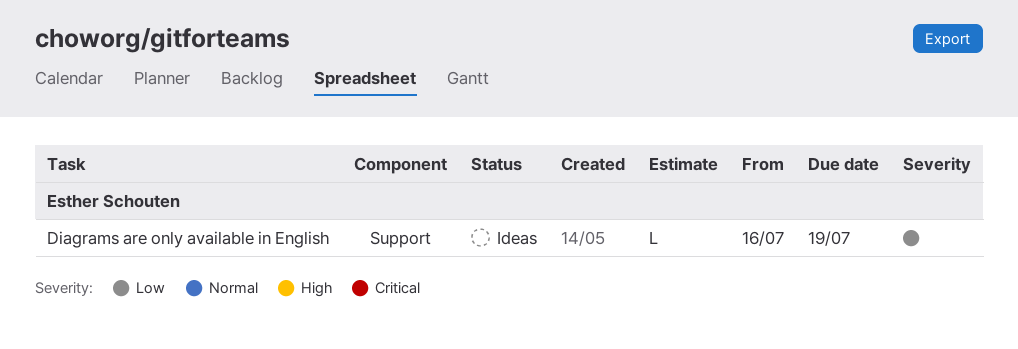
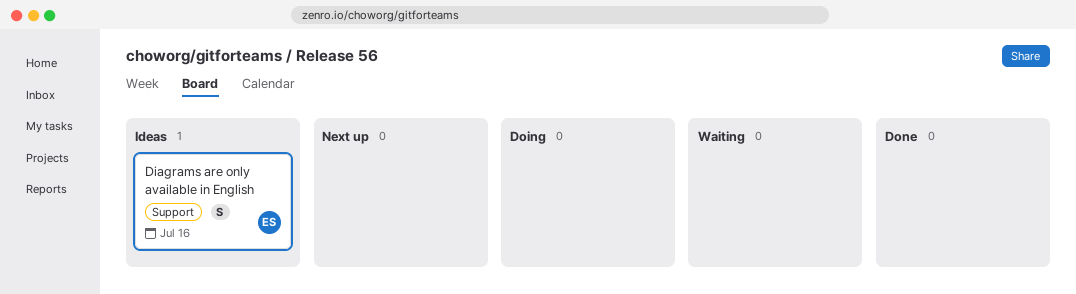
Diagrams are only available in English, estimate: L -> S
Diagrams are only available in English, due: Jul 19 -> Jul 16

